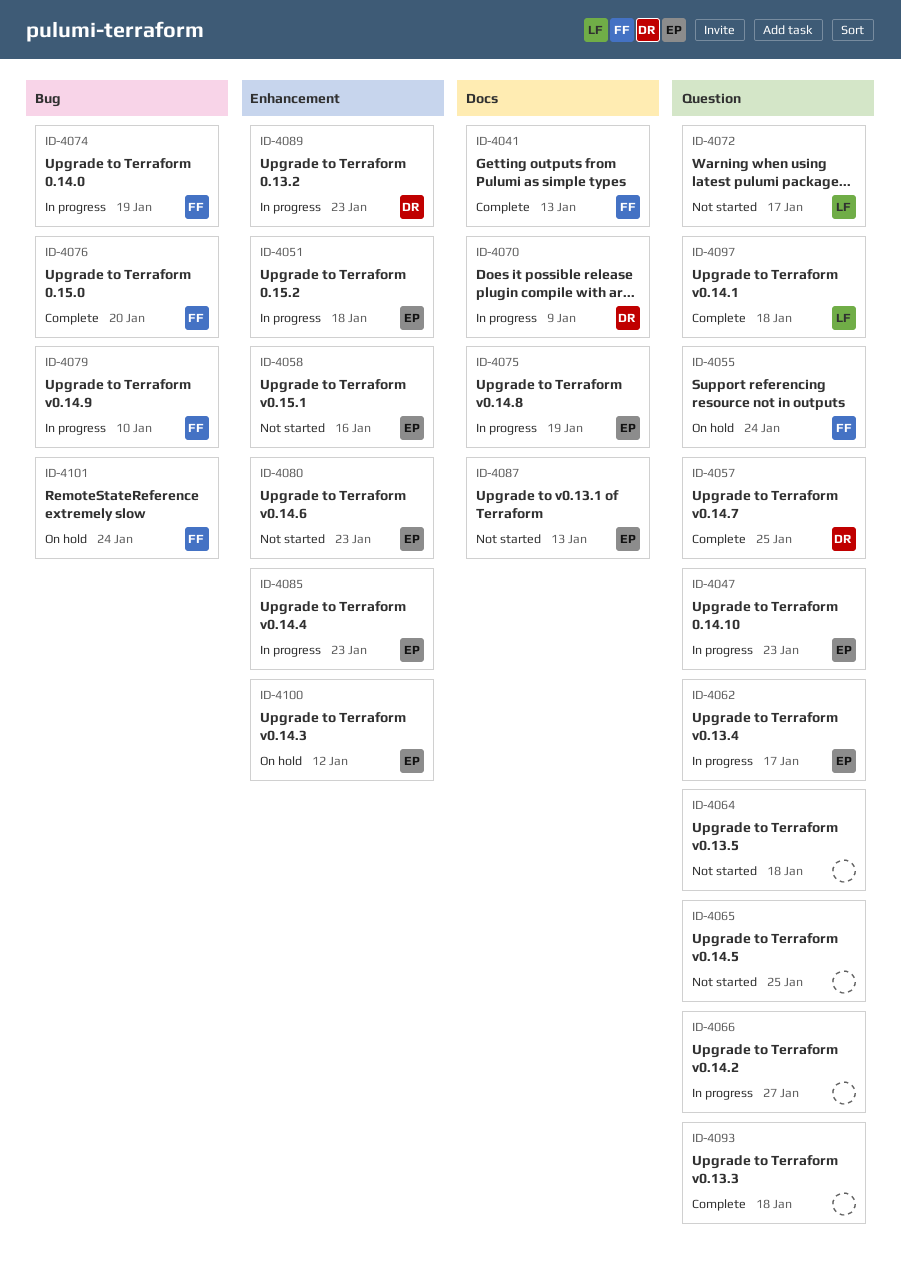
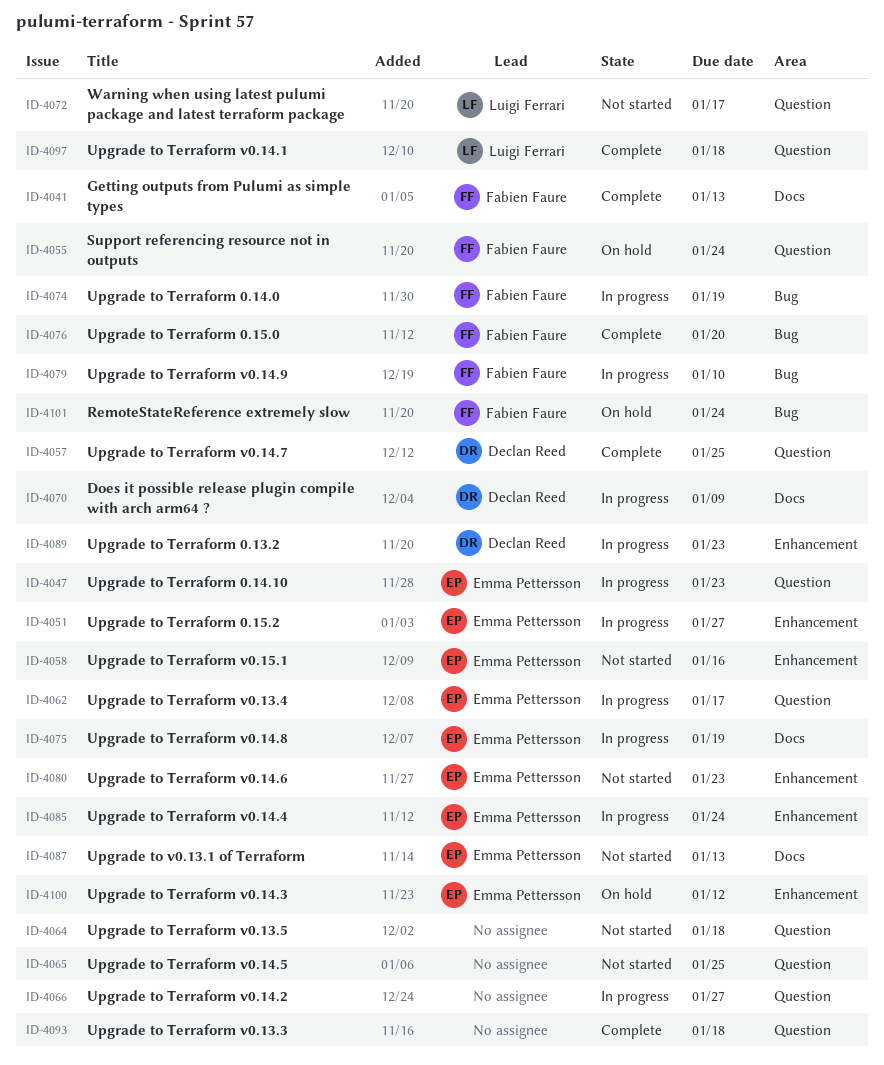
ID-4051, due: Jan 18 -> Jan 27
ID-4085, due: Jan 23 -> Jan 24

